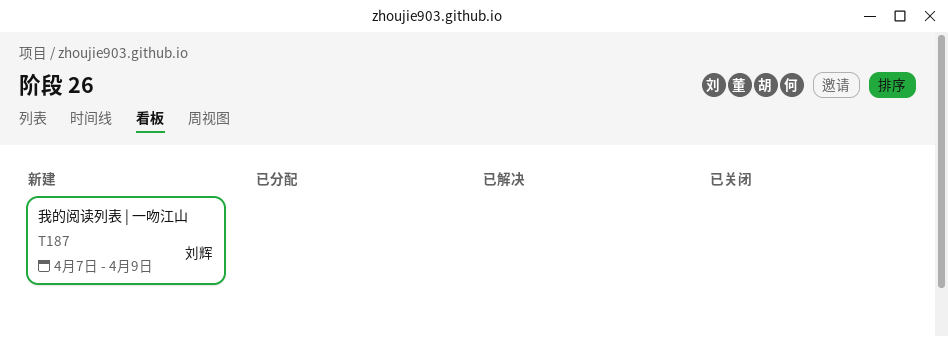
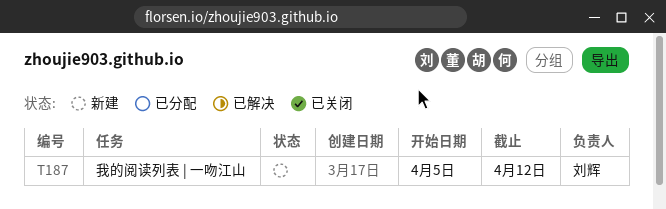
T187, start: Apr 7 -> Apr 5
T187, due: Apr 9 -> Apr 12

